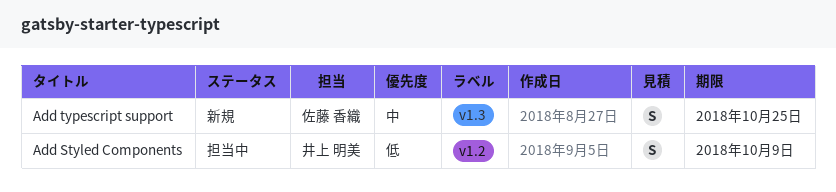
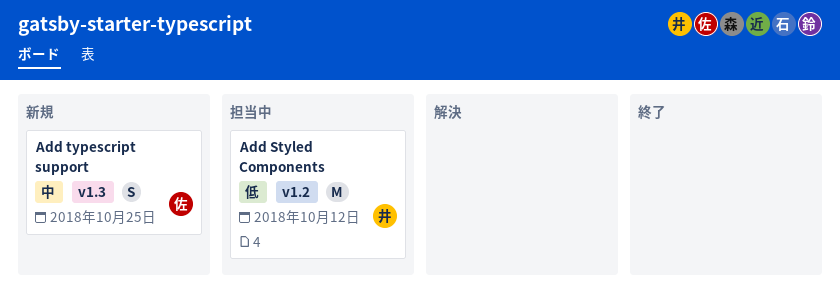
Add Styled Components, estimate: S -> M
Add Styled Components, due: Oct 9 -> Oct 12

